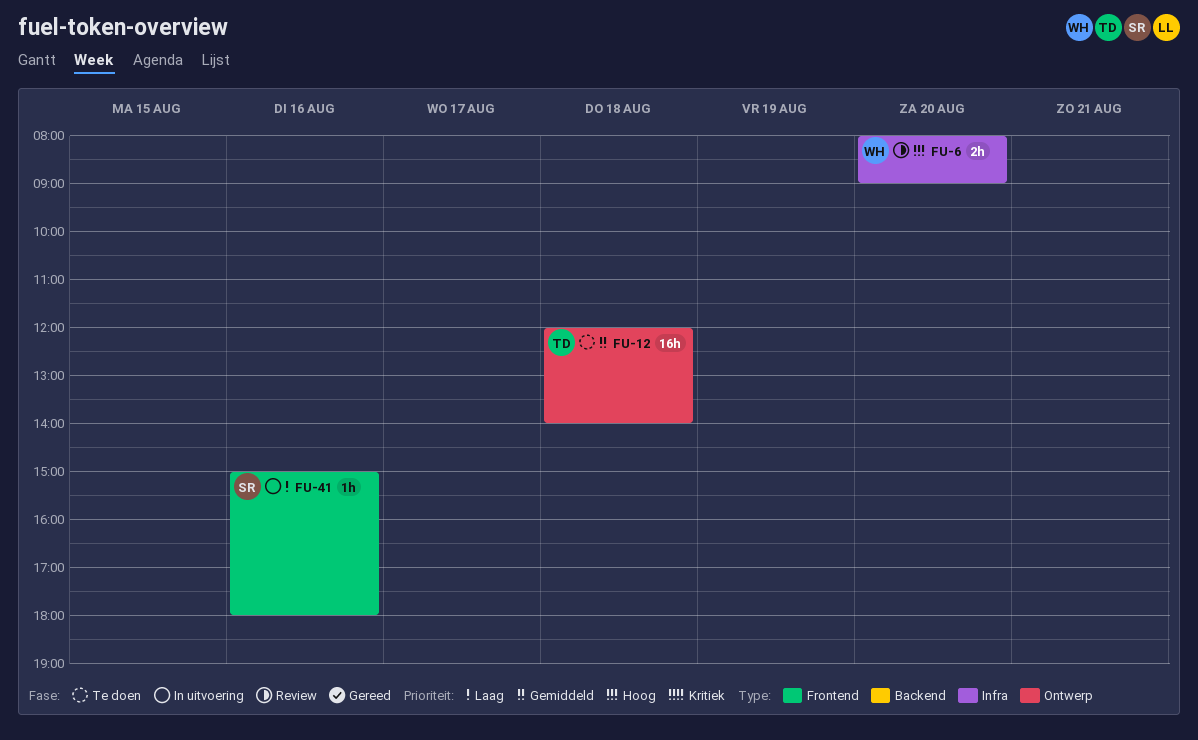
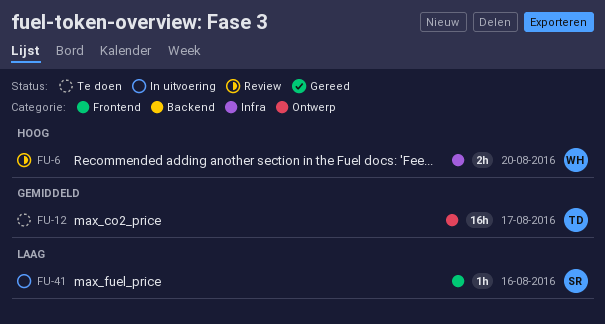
FU-12, day: Aug 18 -> Aug 17

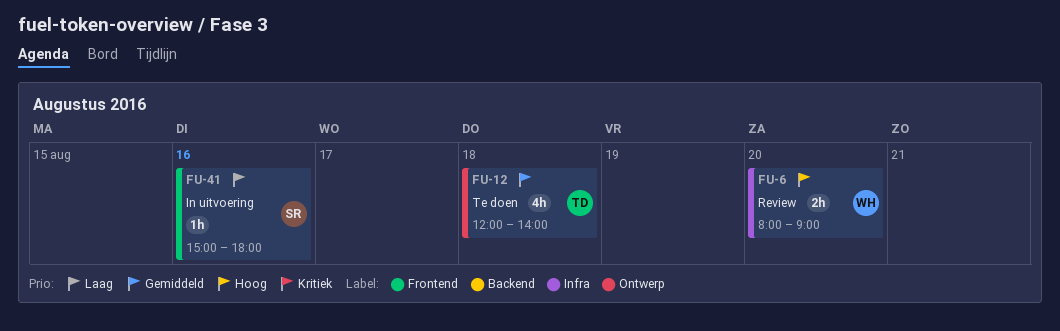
FU-12, estimate: 16h -> 4h
FU-12, day: Aug 17 -> Aug 18

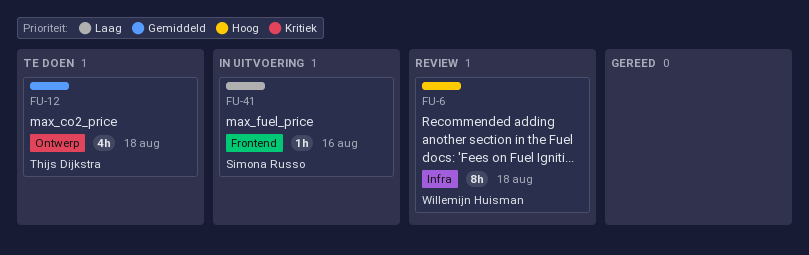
FU-6, estimate: 2h -> 8h
FU-6, day: Aug 20 -> Aug 18

